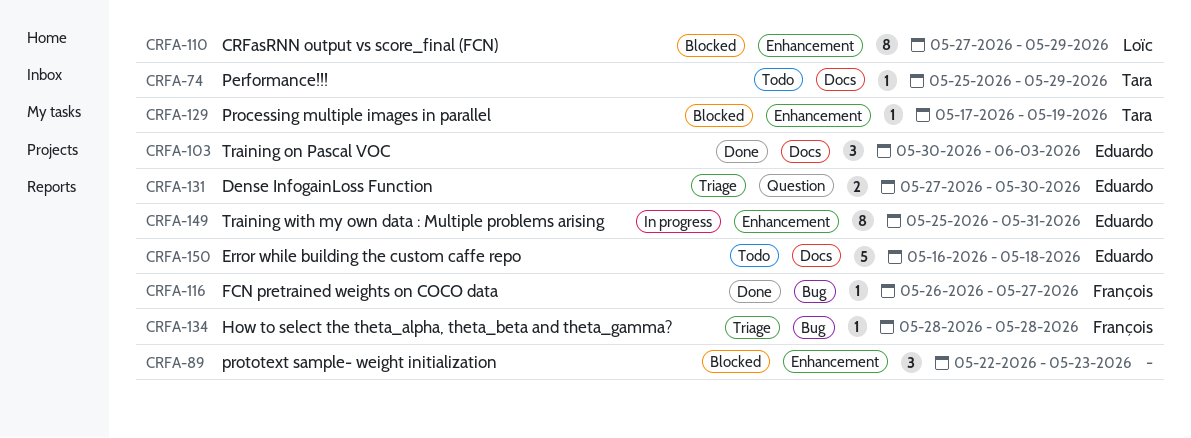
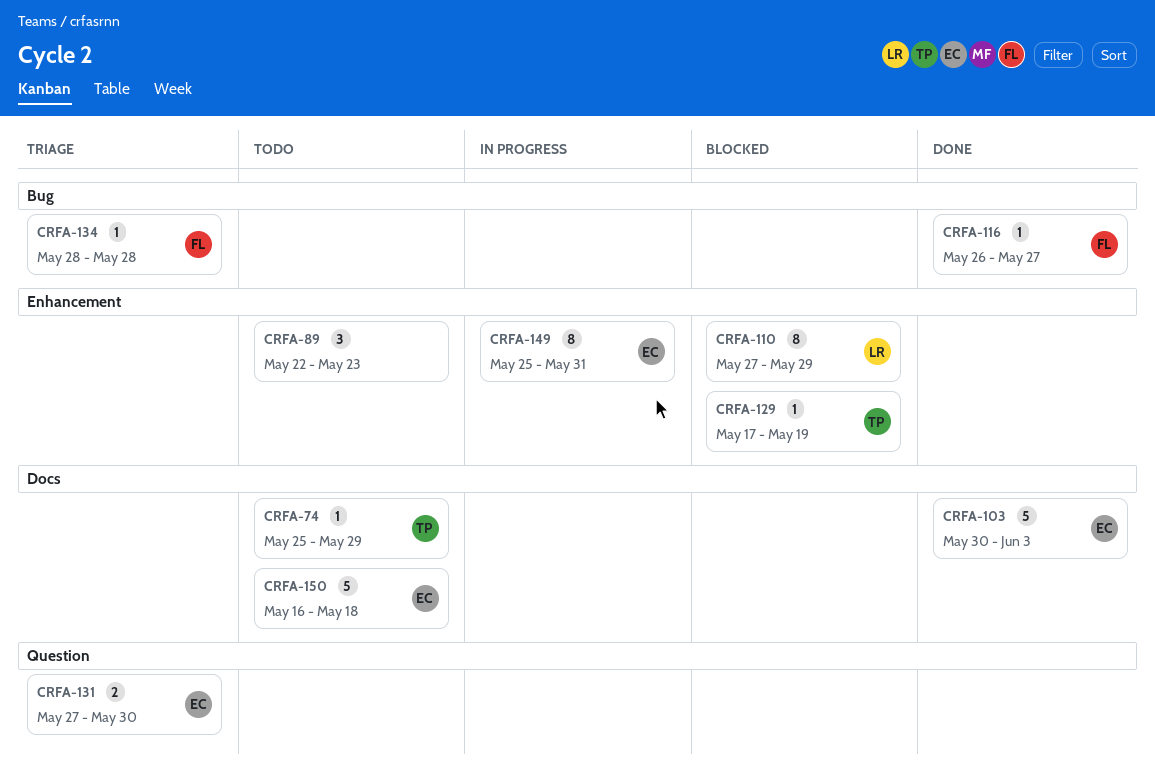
CRFA-89, status: Blocked -> Todo
CRFA-103, estimate: 3 -> 5

